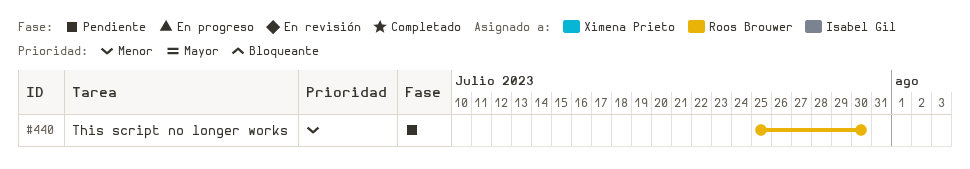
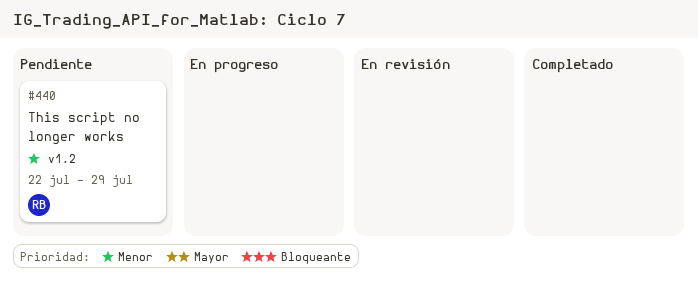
#440, start: Jul 25 -> Jul 22
#440, due: Jul 30 -> Jul 29

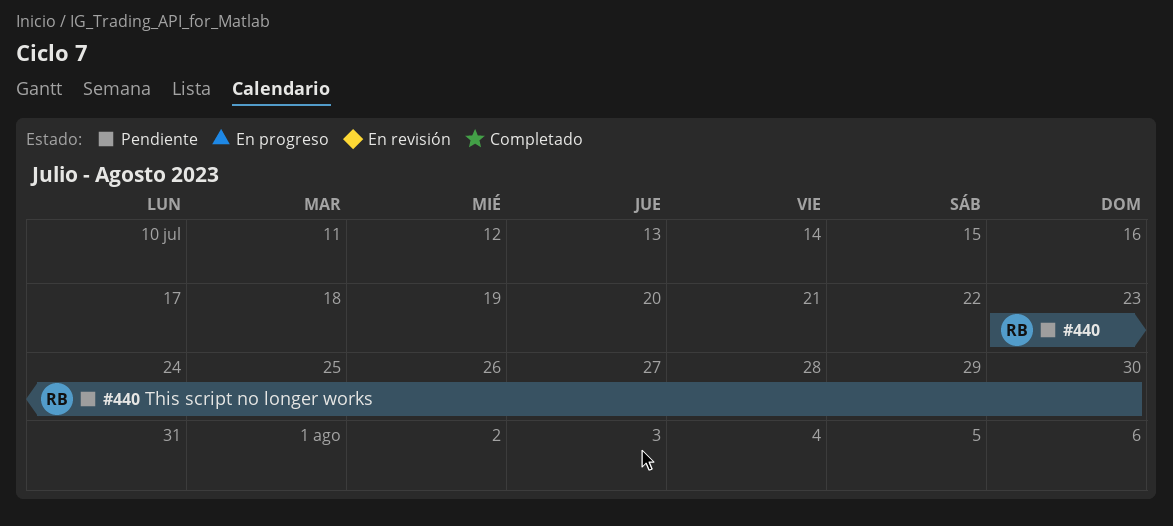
#440, start: Jul 22 -> Jul 23
#440, due: Jul 29 -> Jul 30

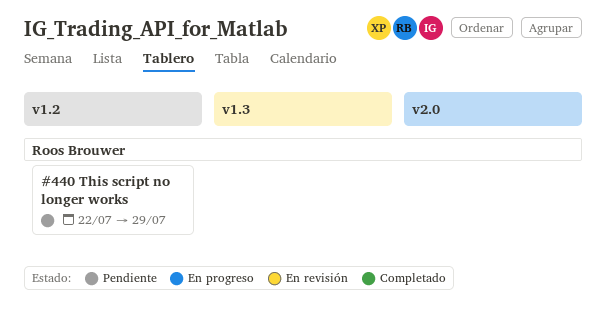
#440, start: Jul 23 -> Jul 22
#440, due: Jul 30 -> Jul 29

